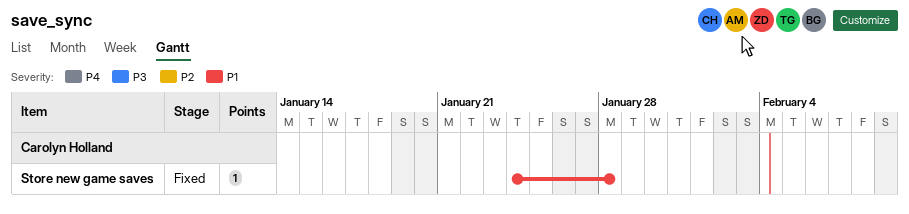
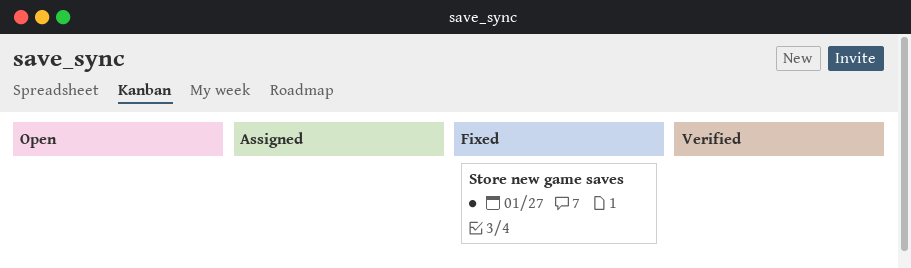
Store new game saves, due: Jan 28 -> Jan 27

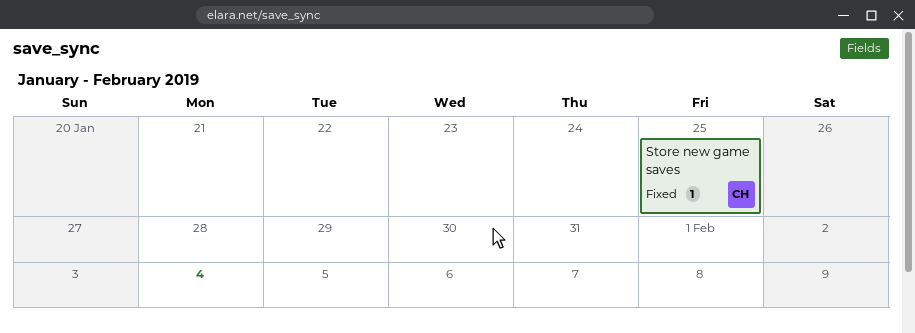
Store new game saves, due: Jan 27 -> Jan 25

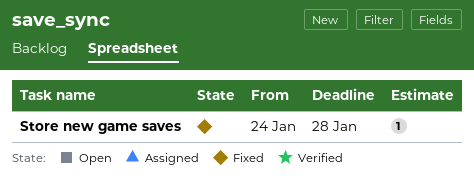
Store new game saves, due: Jan 25 -> Jan 28

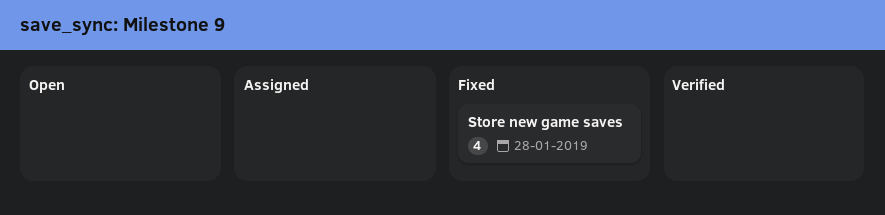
Store new game saves, estimate: 1 -> 4

